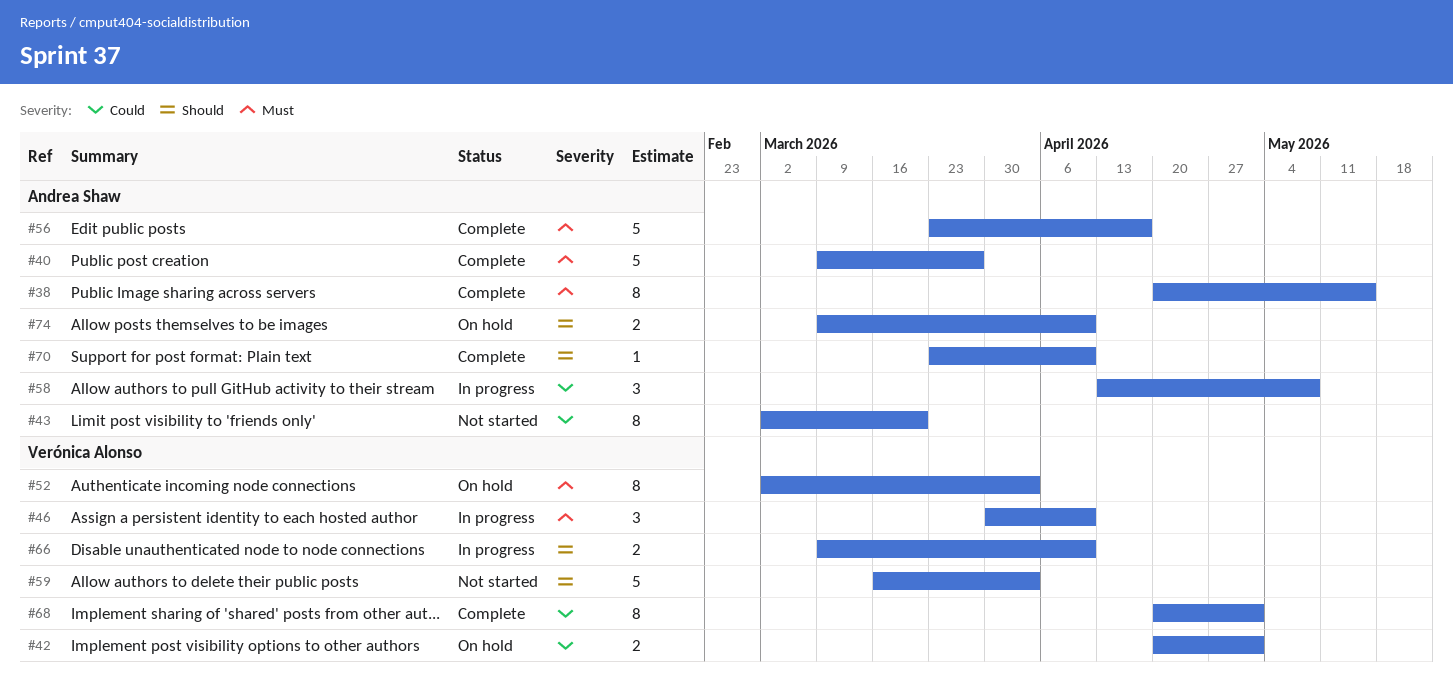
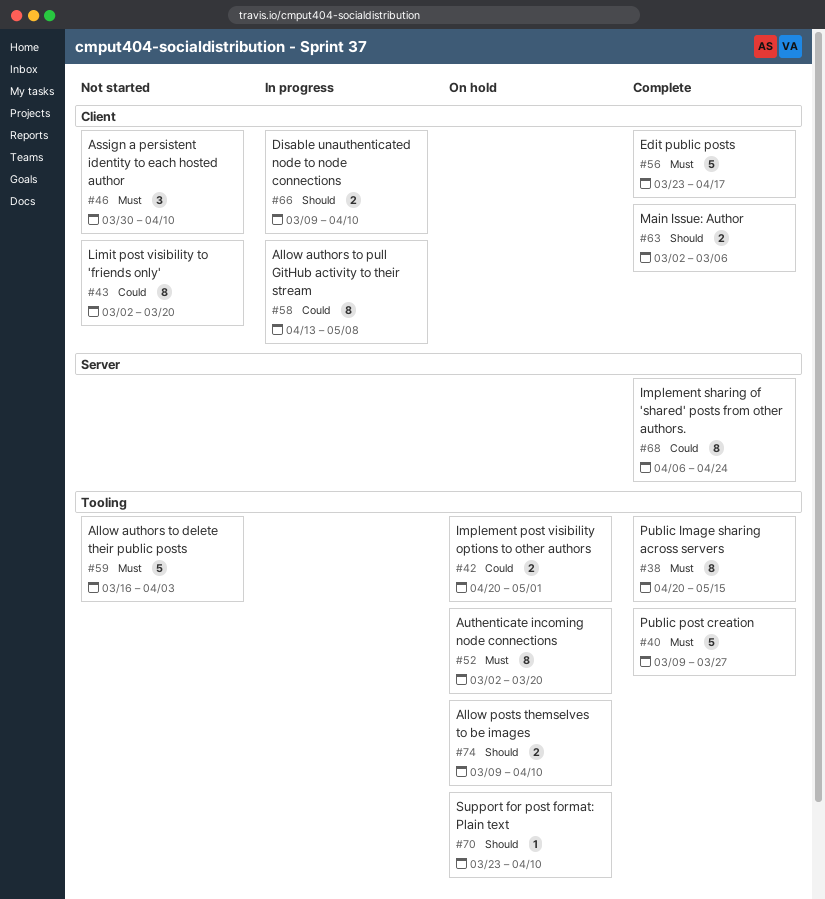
#46, status: In progress -> Not started
#52, due: Apr 3 -> Mar 20
#58, estimate: 3 -> 8
#59, priority: Should -> Must
#63: none -> present
#68, start: Apr 20 -> Apr 6
#68, due: May 1 -> Apr 24
#70, status: Complete -> On hold

